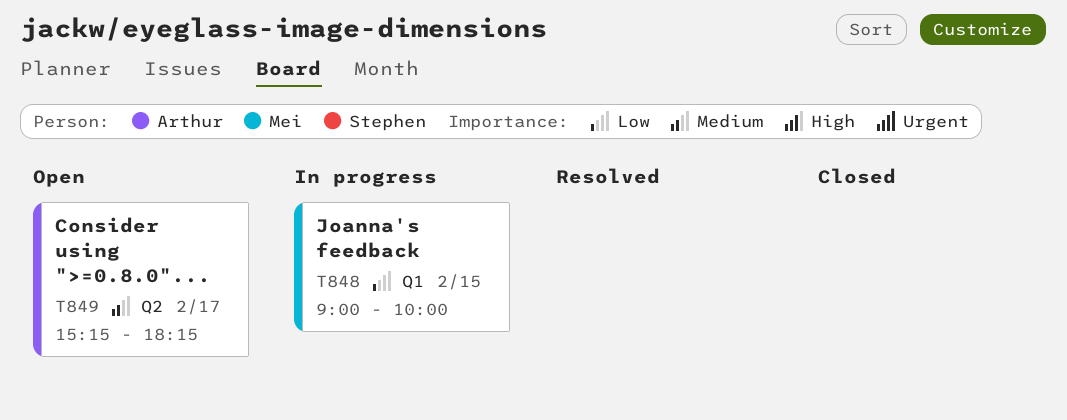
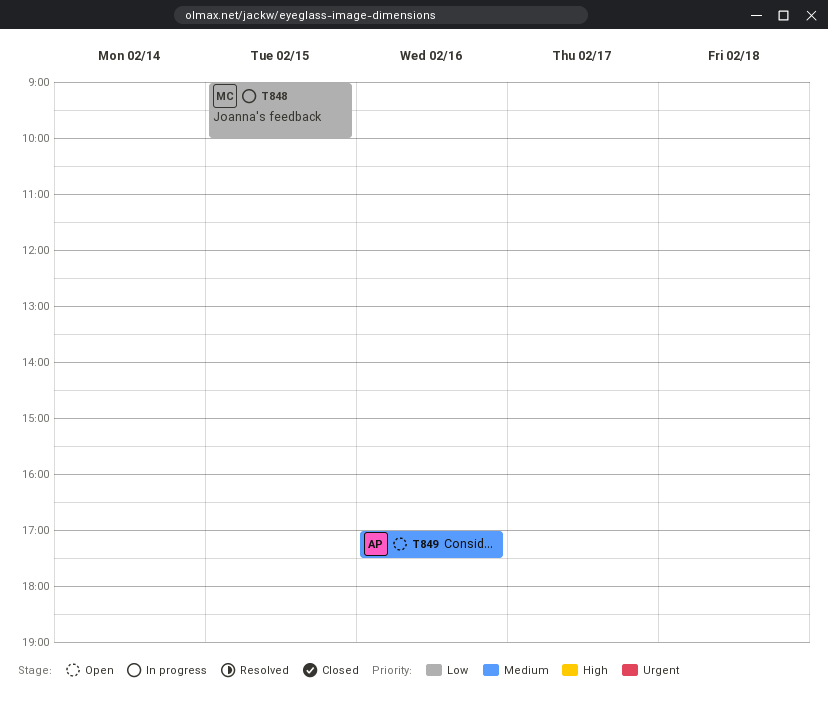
T849, day: Feb 17 -> Feb 16
T849, begins: 15:15 -> 17:00
T849, ends: 18:15 -> 17:30

